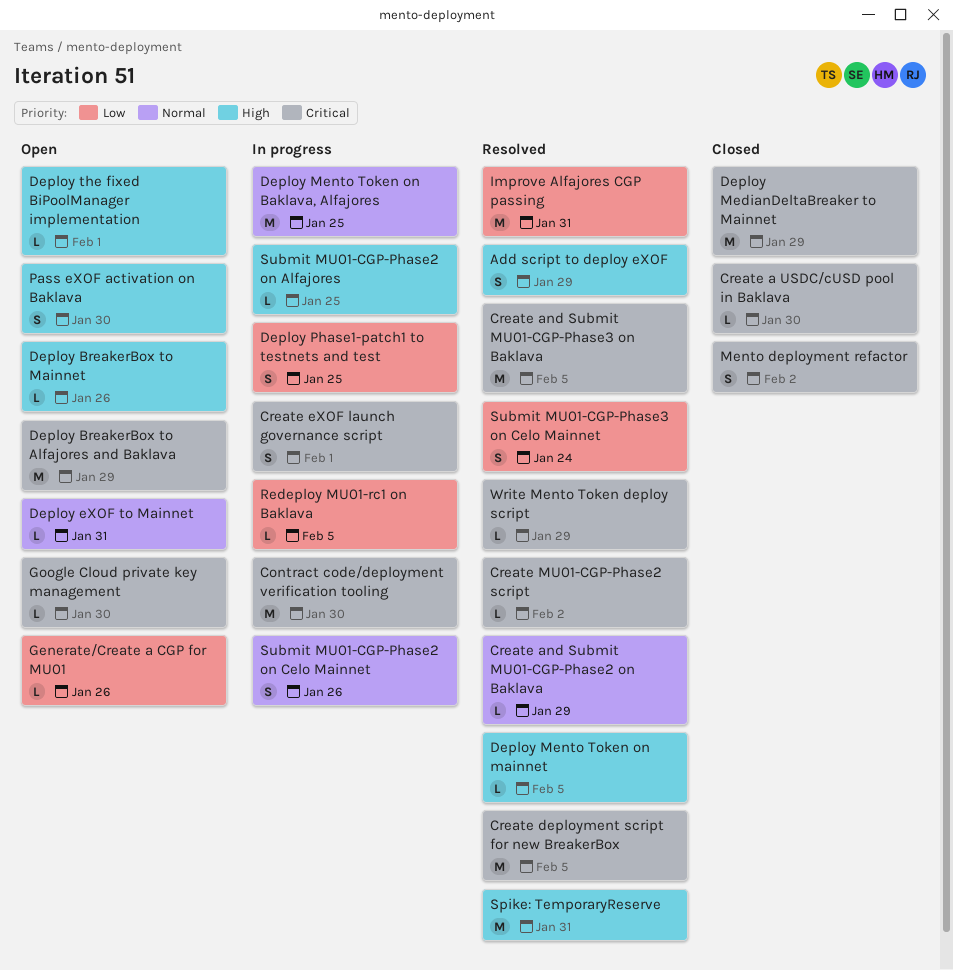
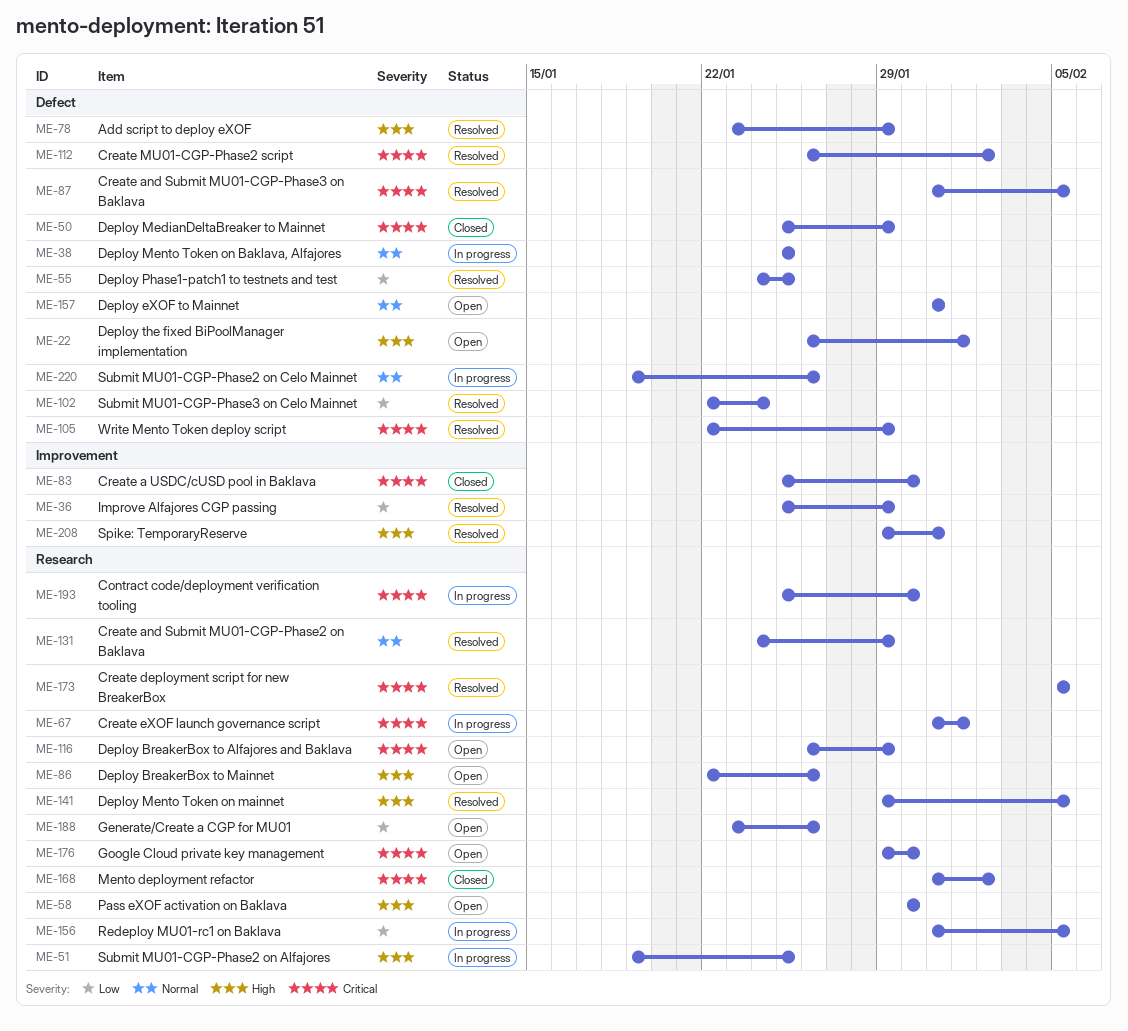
Deploy Phase1-patch1 to testnets and test, status: In progress -> Resolved
Improve Alfajores CGP passing, due: Jan 31 -> Jan 29

